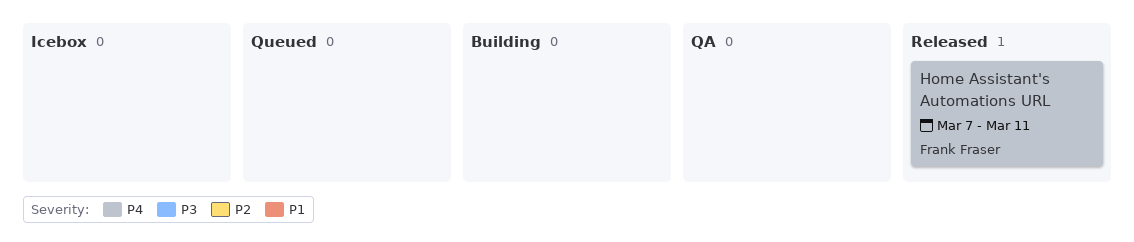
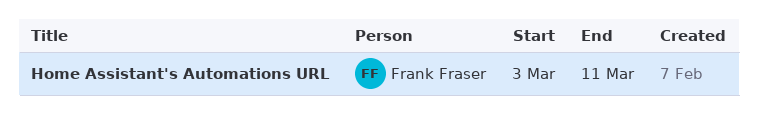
Home Assistant's Automations URL, start: Mar 7 -> Mar 3

